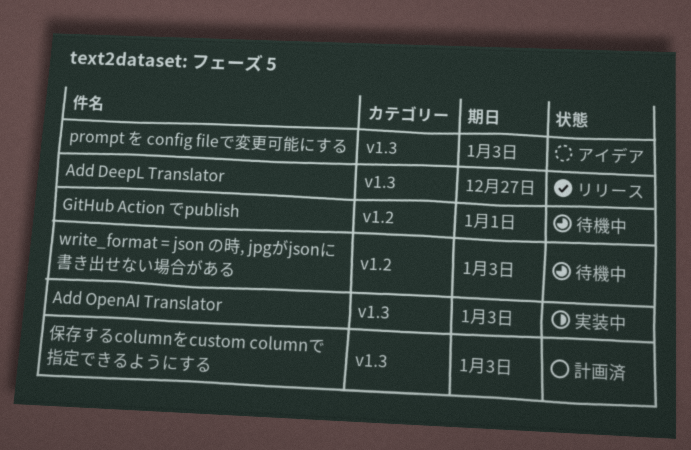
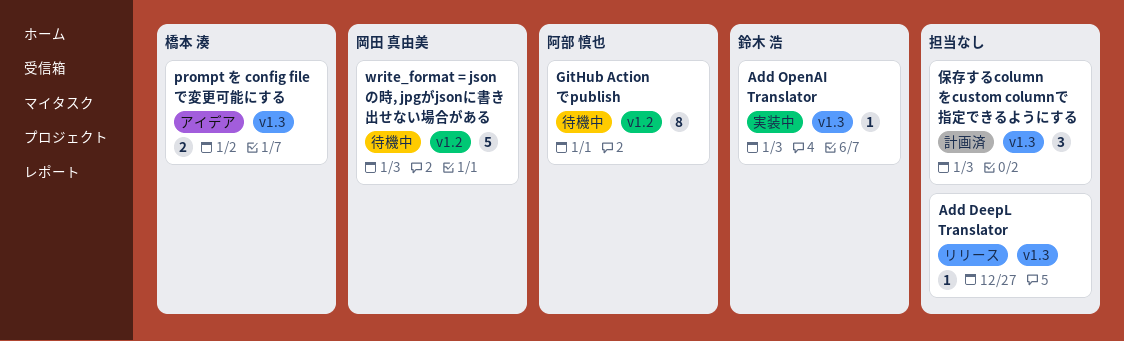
prompt を config fileで変更可能にする, due: Jan 3 -> Jan 2

